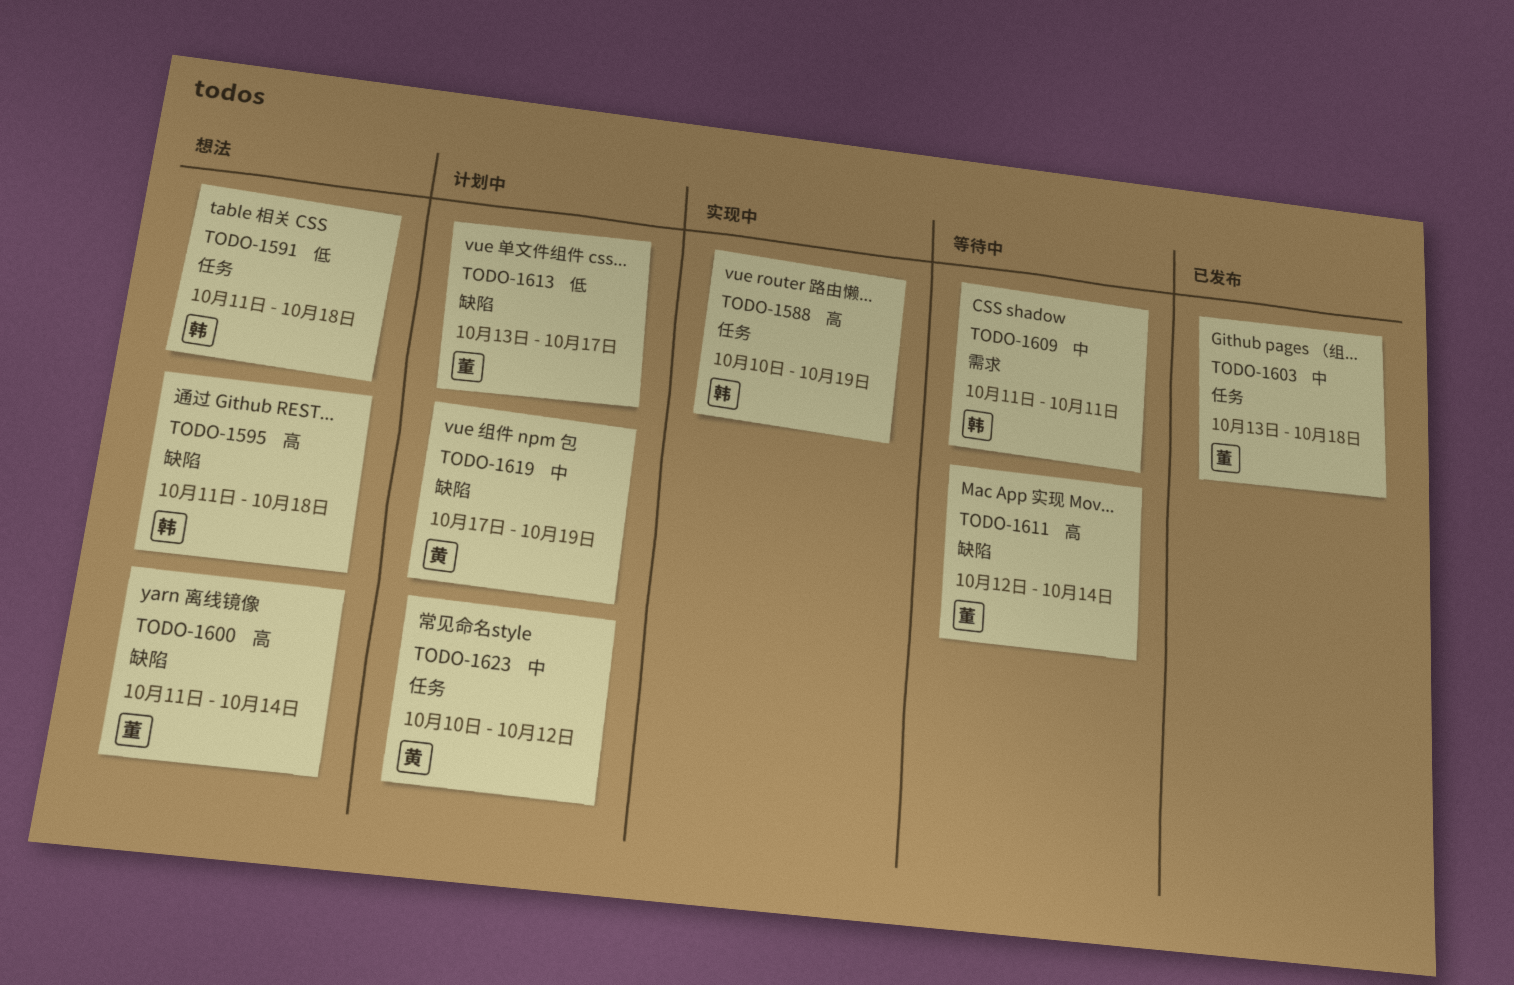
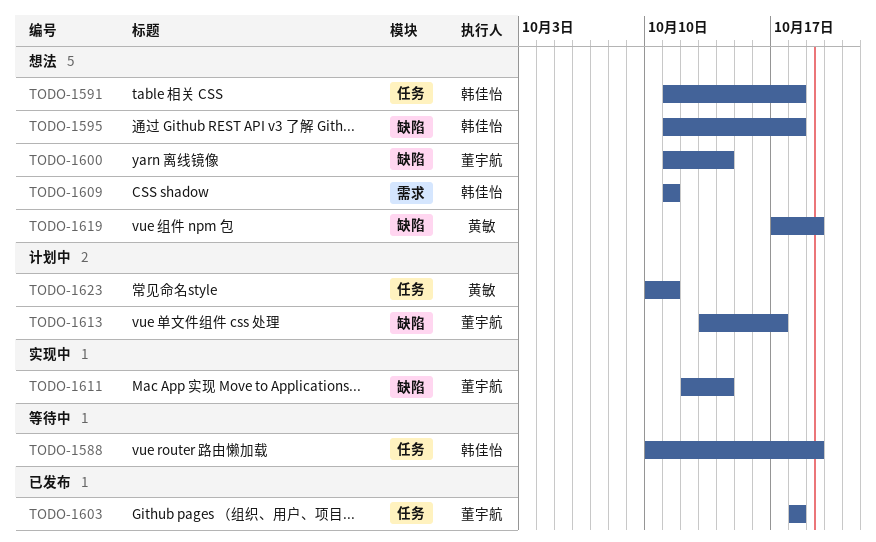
TODO-1588, status: 实现中 -> 等待中
TODO-1603, start: Oct 13 -> Oct 18
TODO-1609, status: 等待中 -> 想法
TODO-1611, status: 等待中 -> 实现中
TODO-1619, status: 计划中 -> 想法
TODO-1623, due: Oct 12 -> Oct 11

